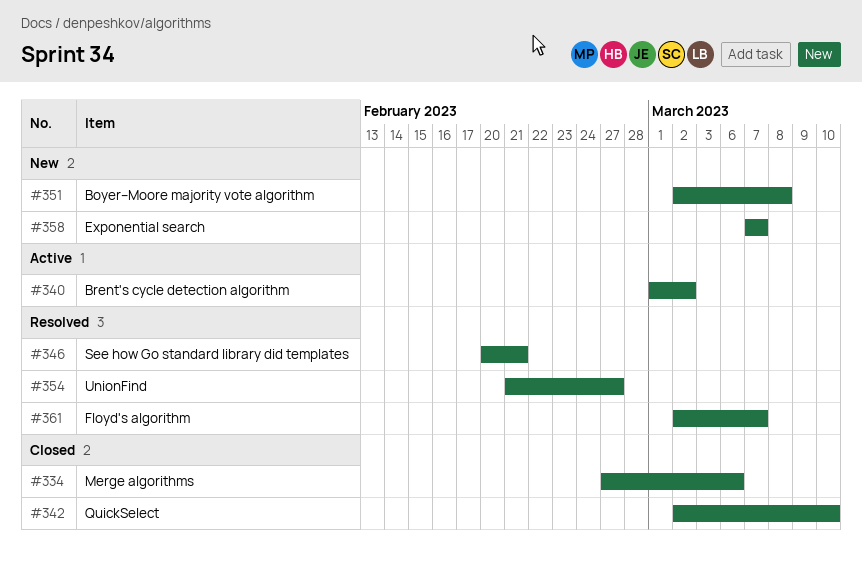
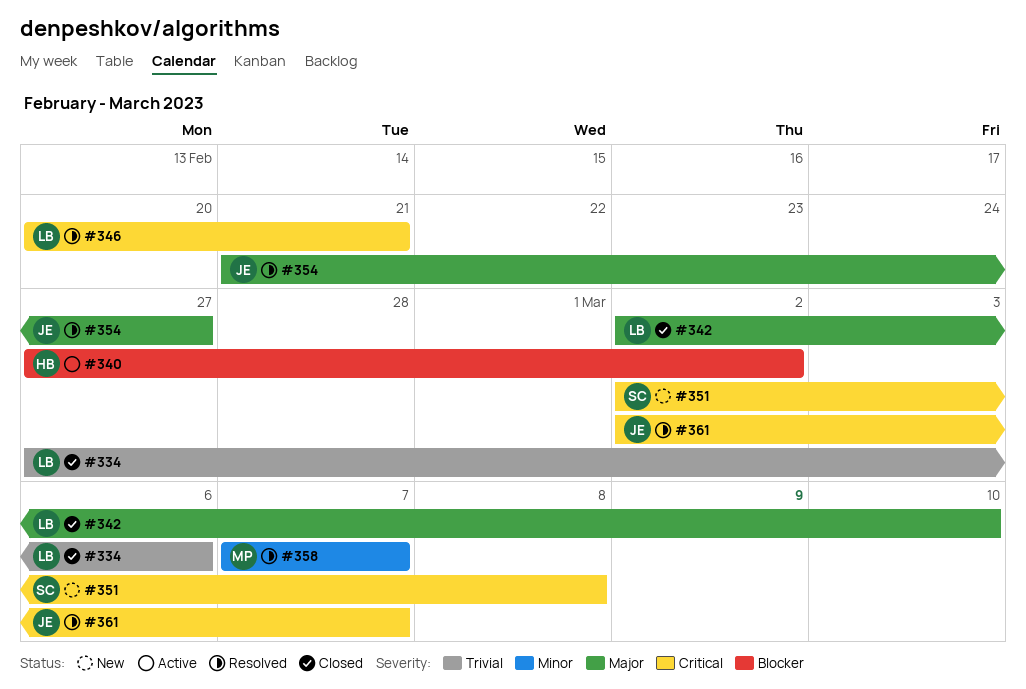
#340, start: Mar 1 -> Feb 27
#358, status: New -> Resolved

